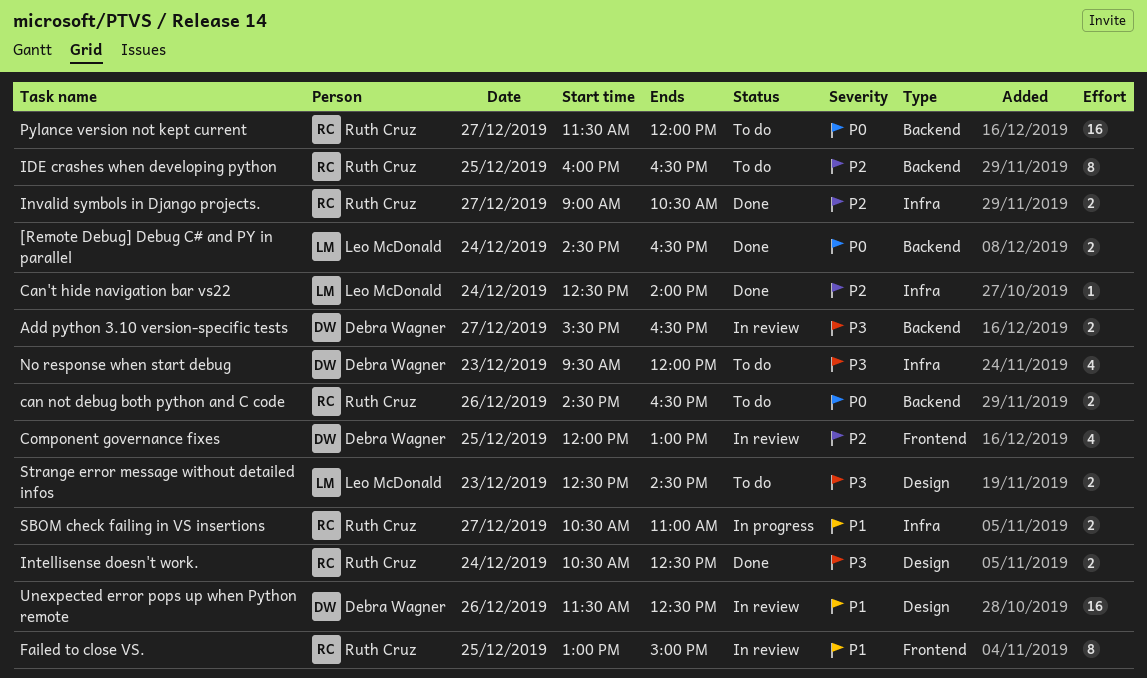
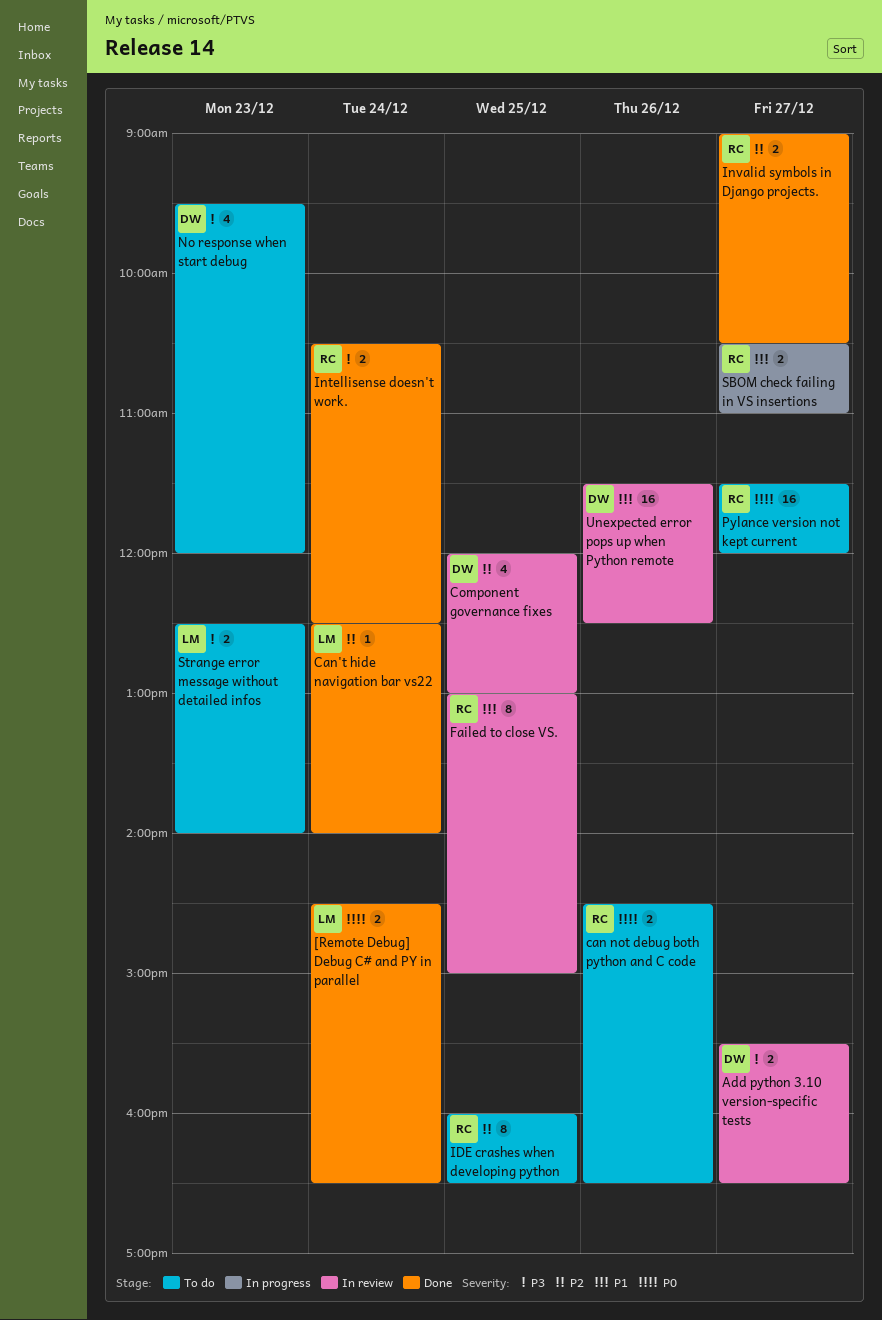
Strange error message without detailed infos, ends: 14:30 -> 14:00

